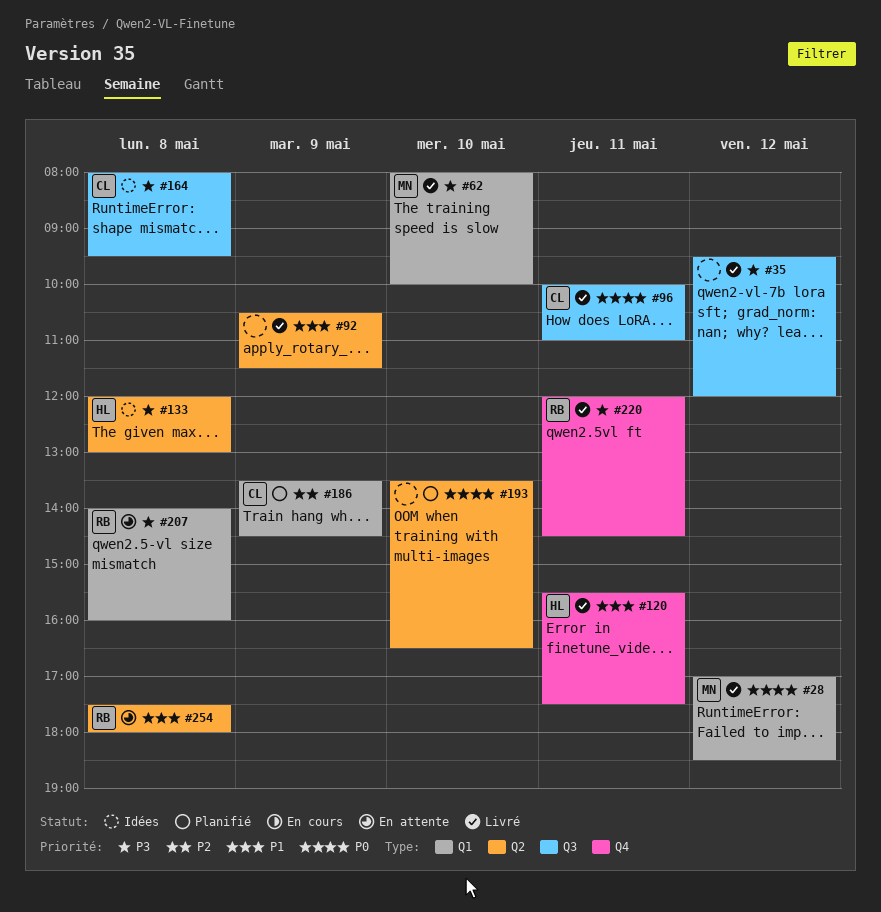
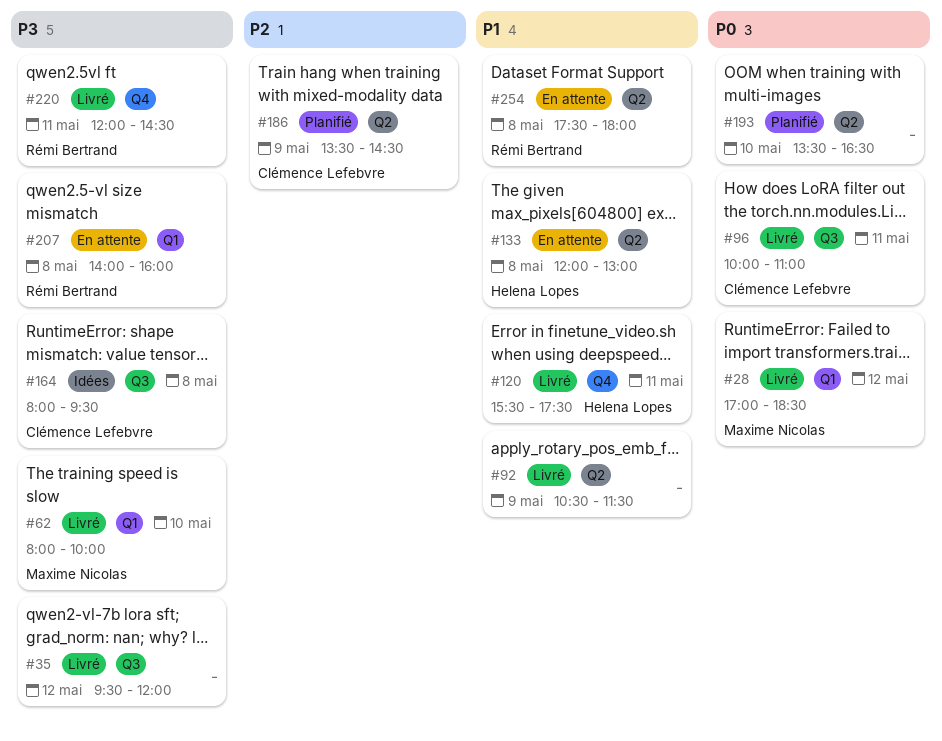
#133, status: Idées -> En attente
#133, priority: P3 -> P1
#186, label: Q1 -> Q2

